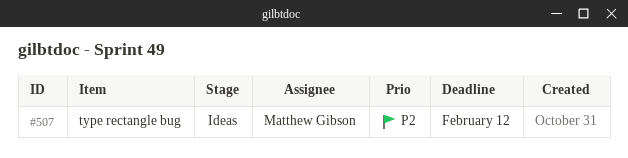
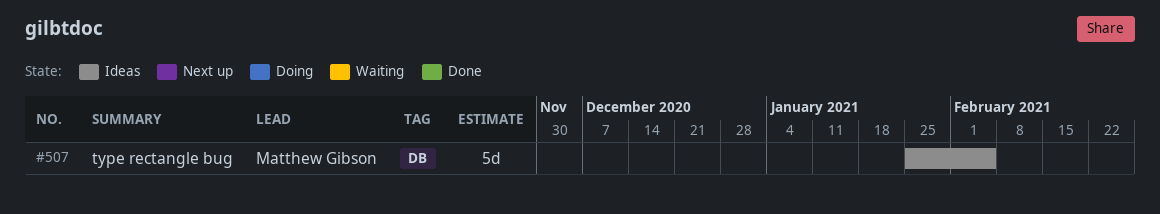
#507, due: Feb 12 -> Feb 5

